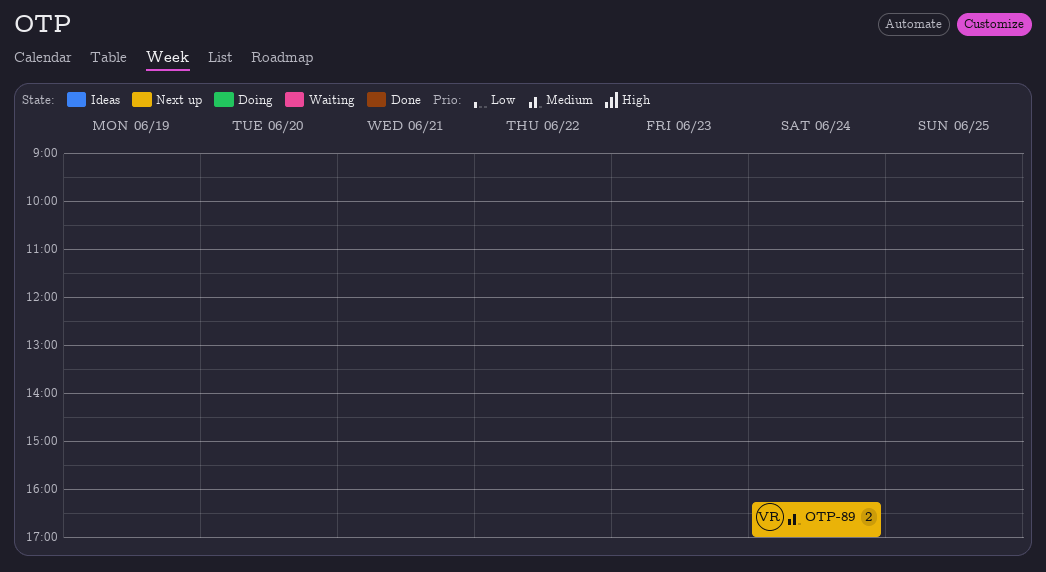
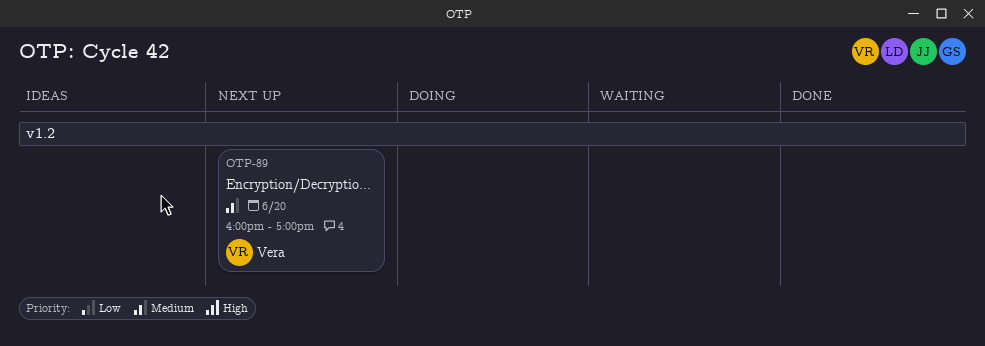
OTP-89, day: Jun 24 -> Jun 20
OTP-89, begins: 16:15 -> 16:00

